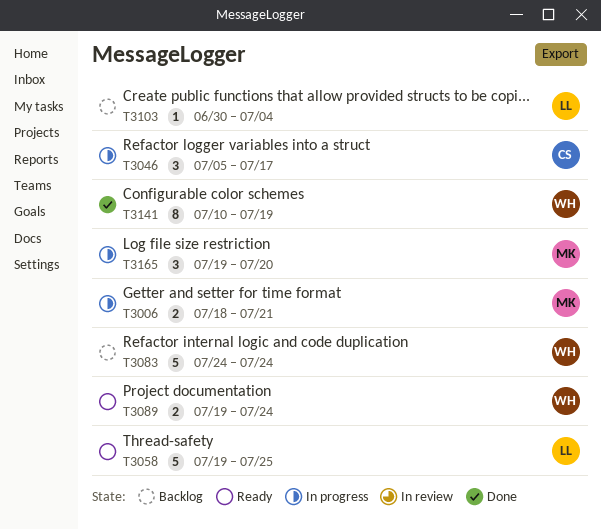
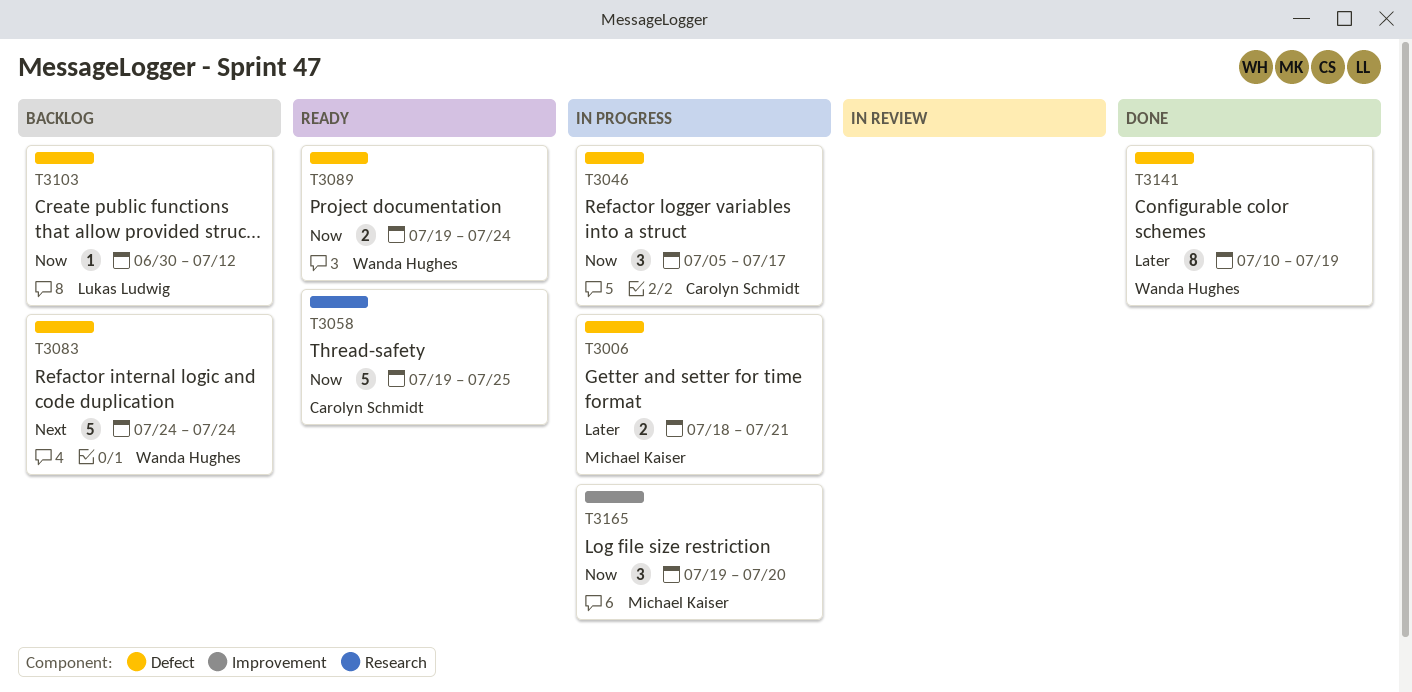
T3058, owner: Lukas Ludwig -> Carolyn Schmidt
T3103, due: Jul 4 -> Jul 12

